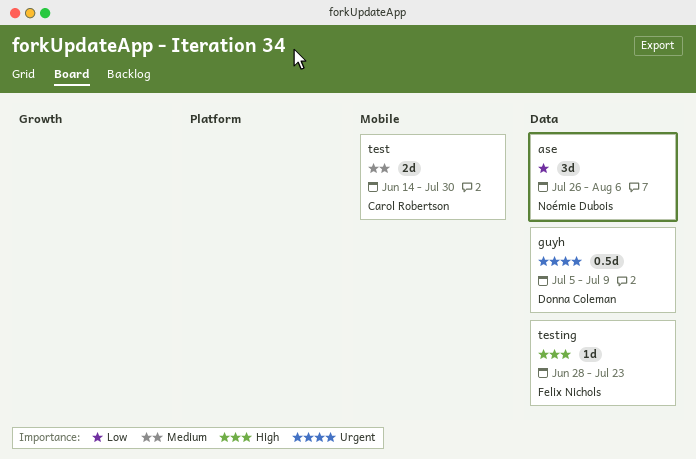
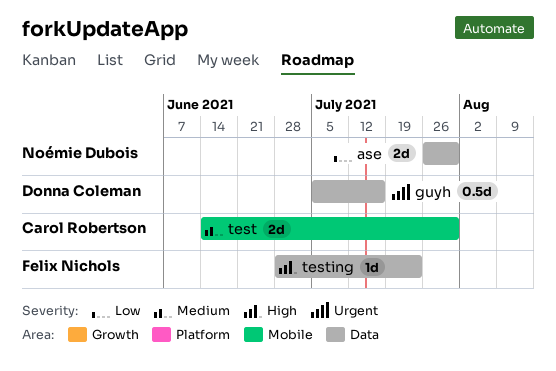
ase, estimate: 3d -> 2d
ase, due: Aug 6 -> Jul 30
guyh, due: Jul 9 -> Jul 16

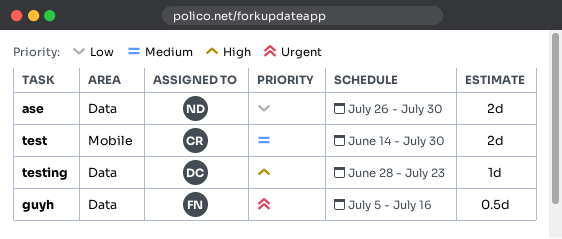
guyh, owner: Donna Coleman -> Felix Nichols
testing, owner: Felix Nichols -> Donna Coleman

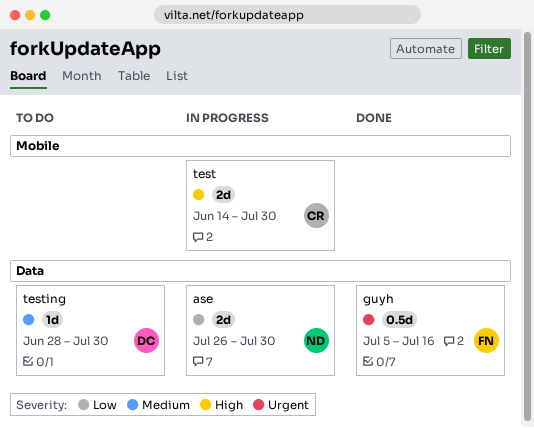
test, priority: Medium -> High
testing, priority: High -> Medium
testing, due: Jul 23 -> Jul 30

